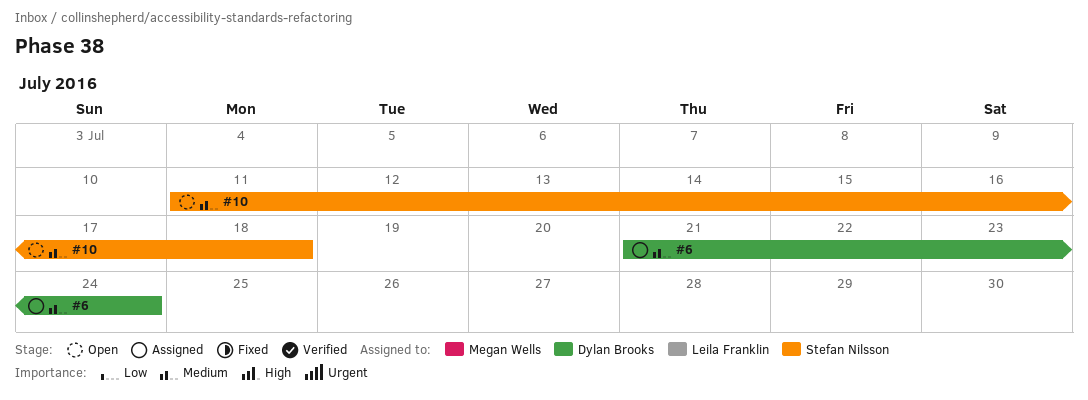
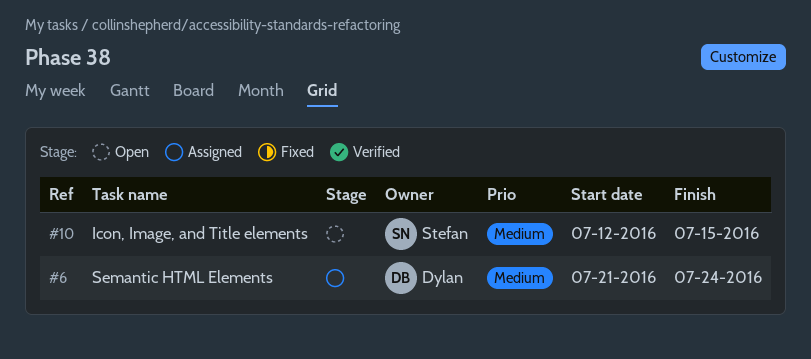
#10, start: Jul 11 -> Jul 12
#10, due: Jul 18 -> Jul 15

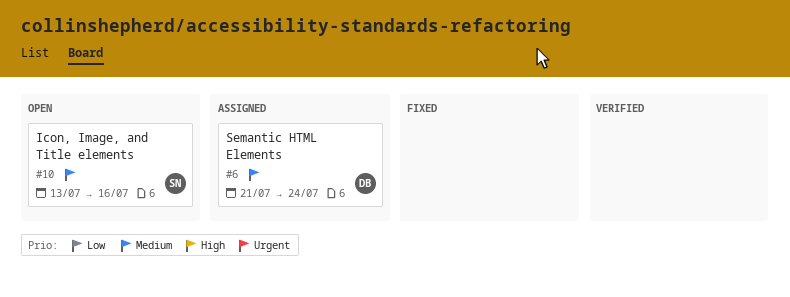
#10, start: Jul 12 -> Jul 13
#10, due: Jul 15 -> Jul 16

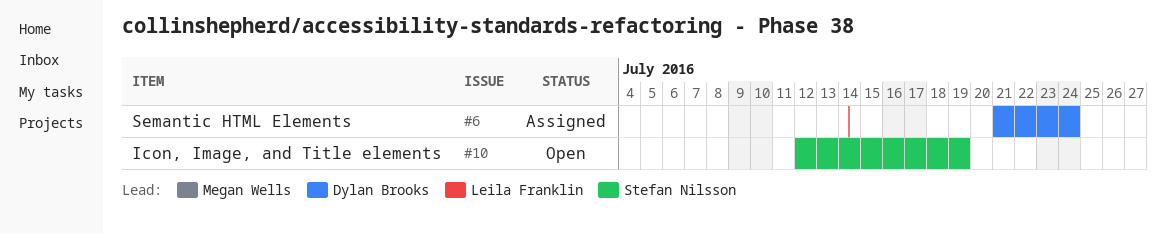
#10, start: Jul 13 -> Jul 12
#10, due: Jul 16 -> Jul 19

